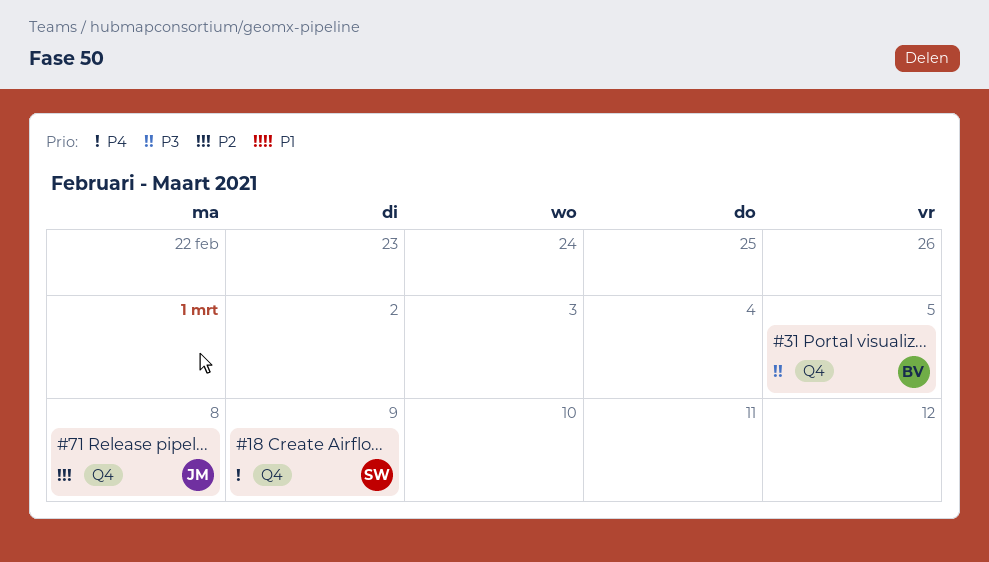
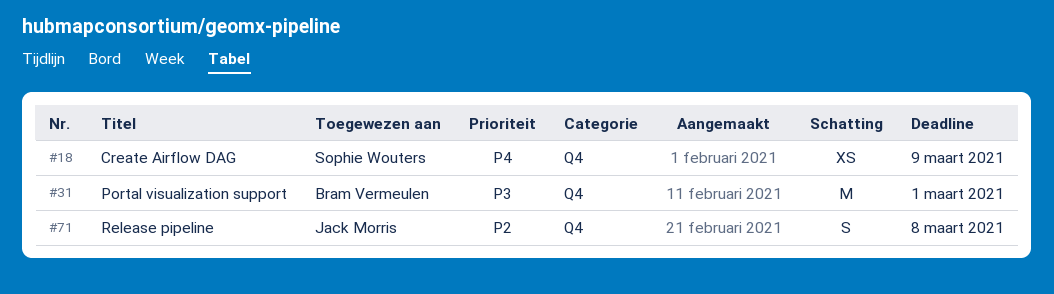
#31, due: Mar 5 -> Mar 1

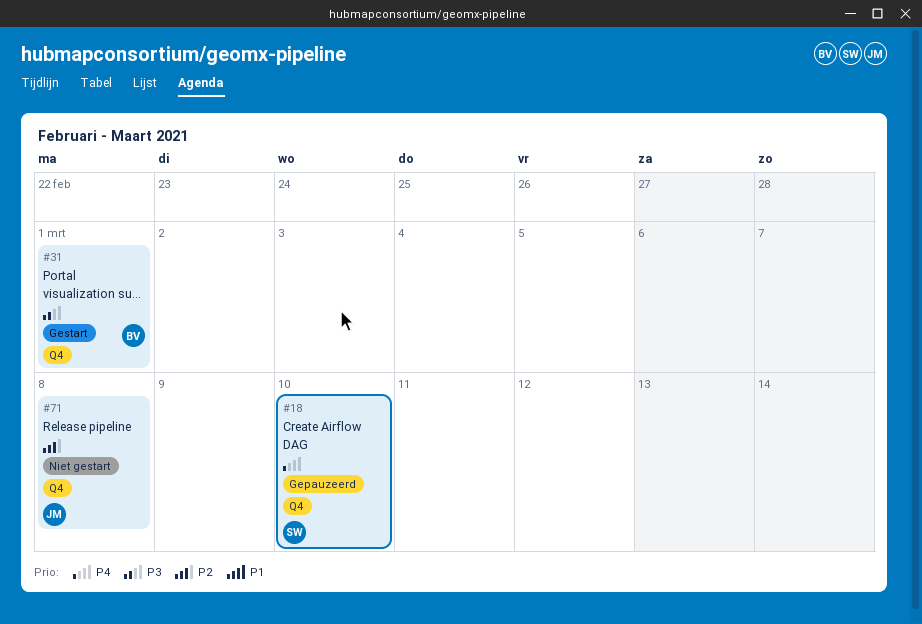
#18, due: Mar 9 -> Mar 10

